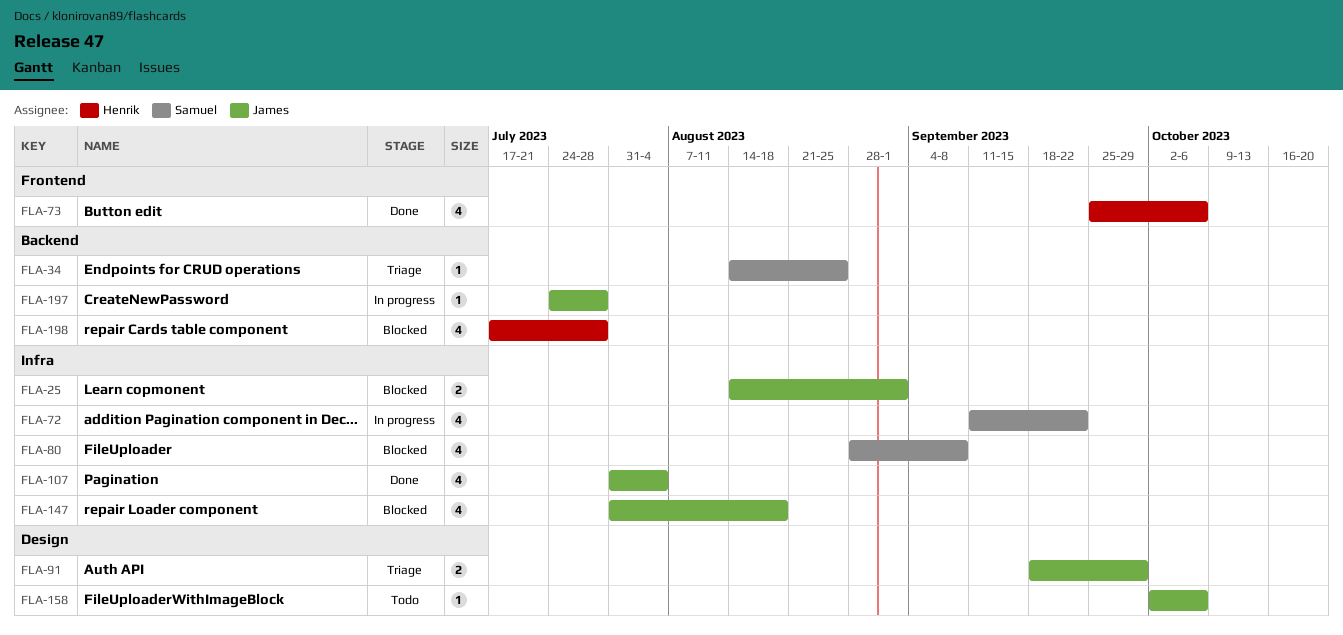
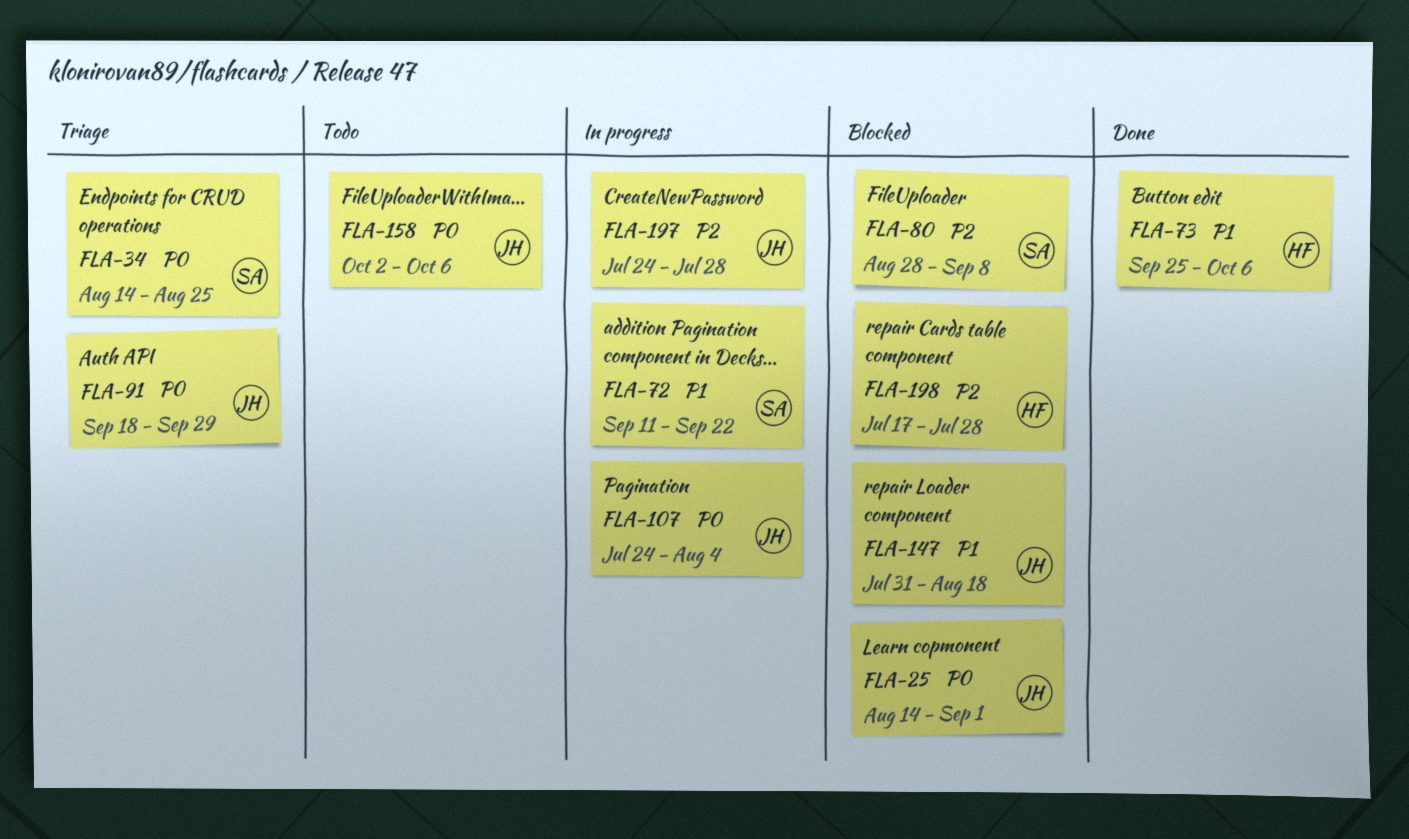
FLA-107, status: Done -> In progress
FLA-107, start: Jul 31 -> Jul 24

